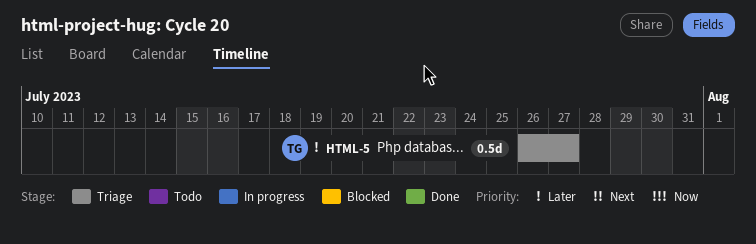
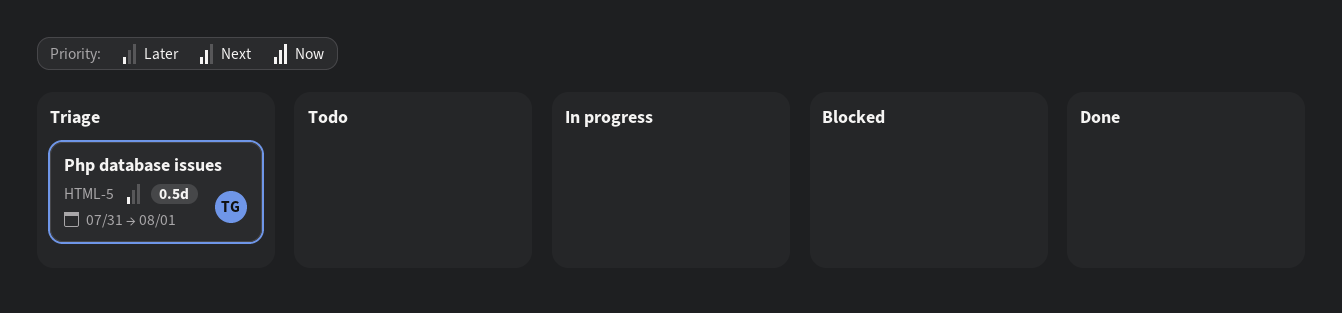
HTML-5, start: Jul 26 -> Jul 31
HTML-5, due: Jul 27 -> Aug 1

